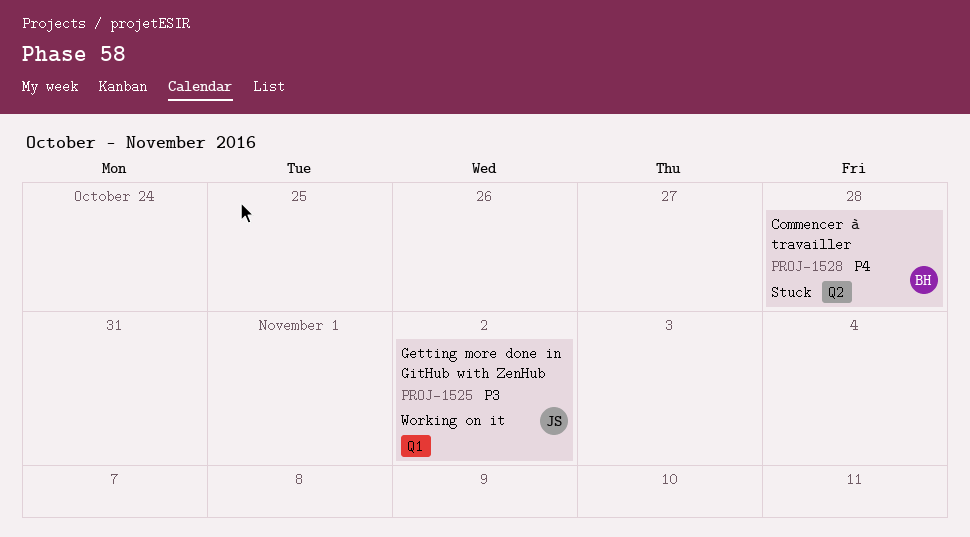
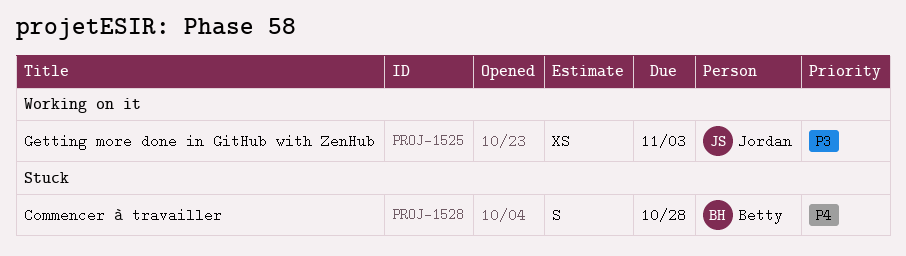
PROJ-1525, due: Nov 2 -> Nov 3

